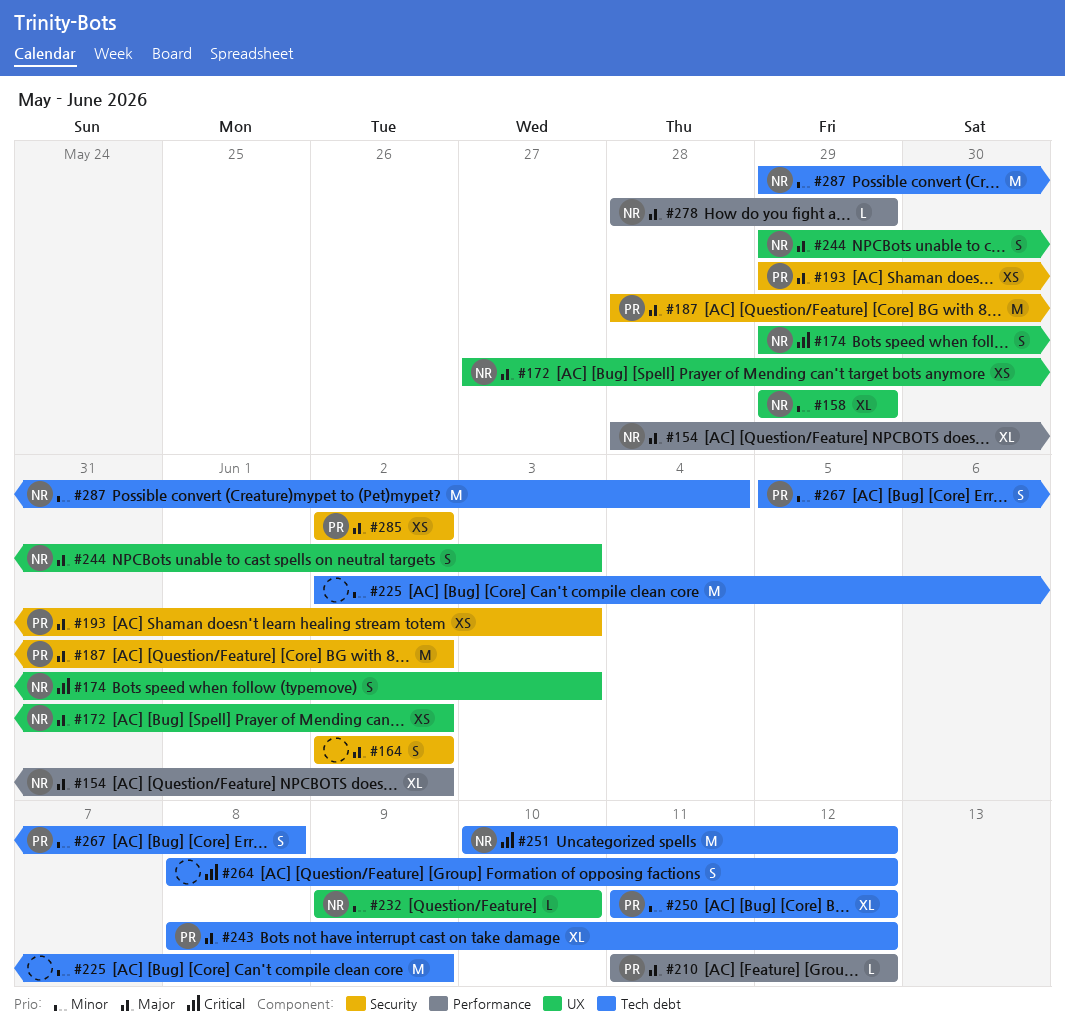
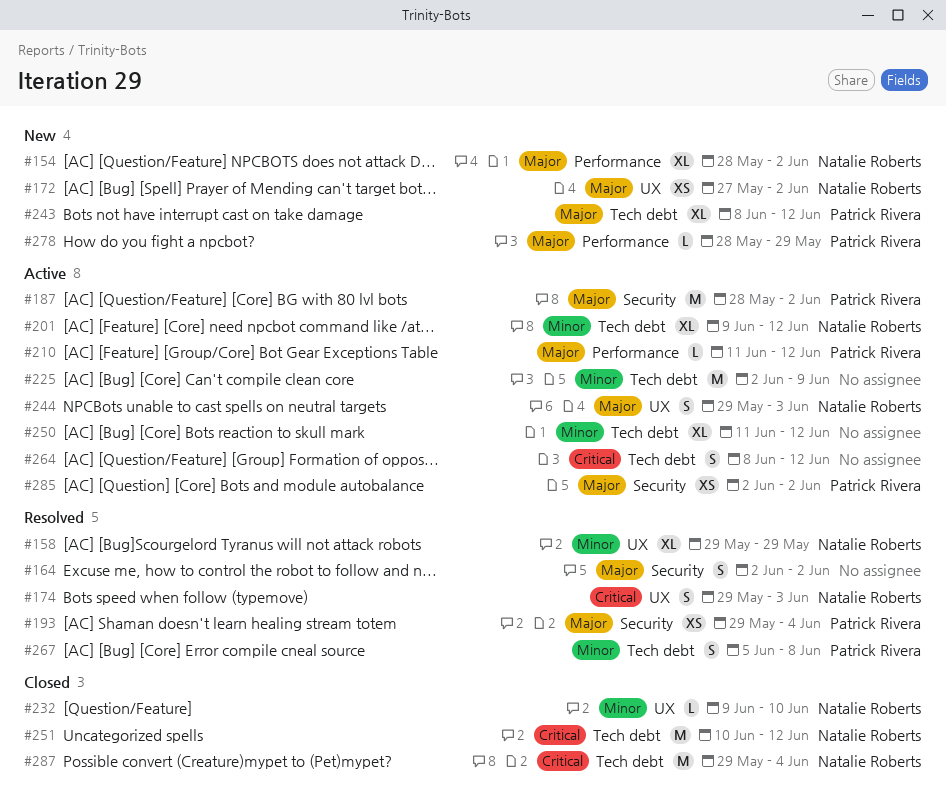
#193, due: Jun 3 -> Jun 4
#201: none -> present
#250, owner: Patrick Rivera -> none
#278, owner: Natalie Roberts -> Patrick Rivera
#287, priority: Minor -> Critical

